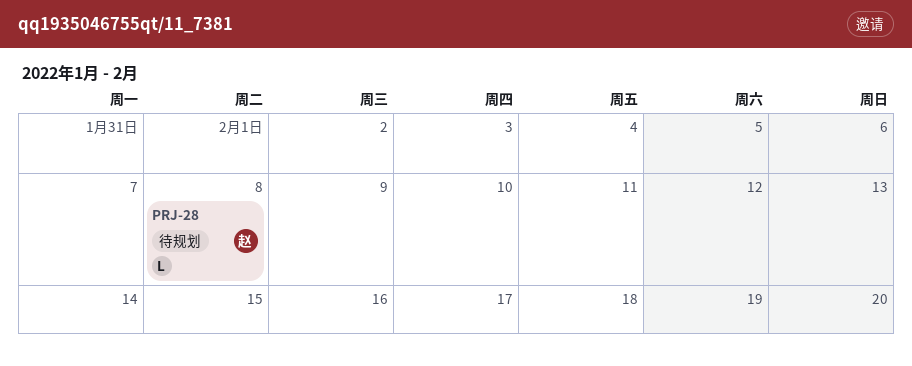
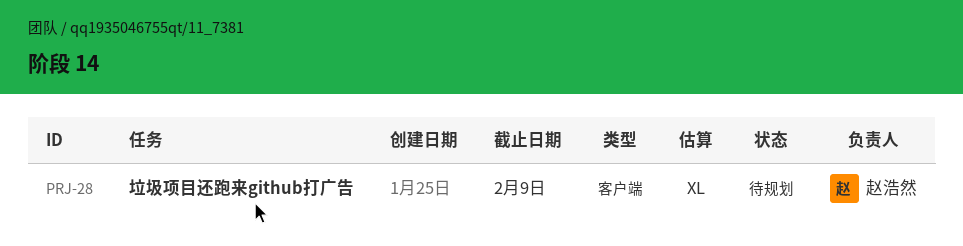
PRJ-28, estimate: L -> XL
PRJ-28, due: Feb 8 -> Feb 9

